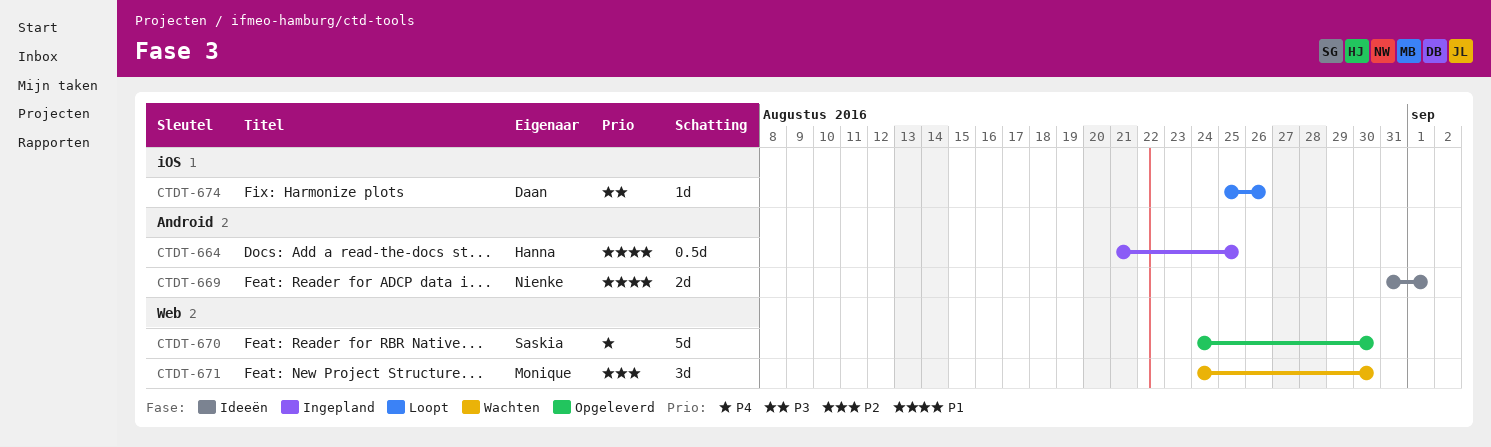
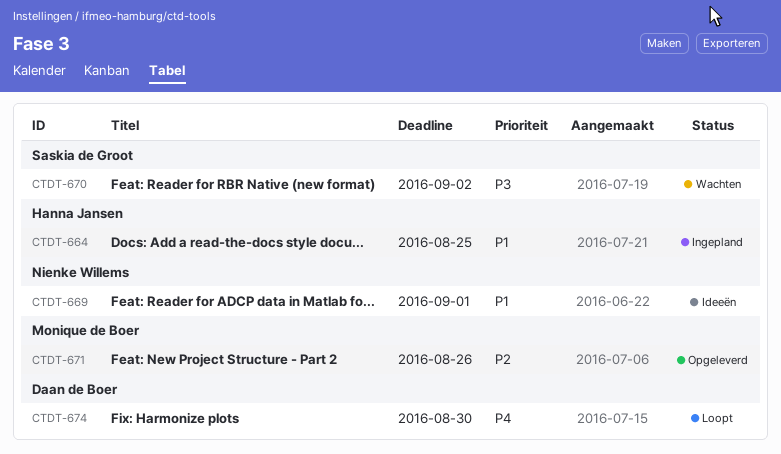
CTDT-670, status: Opgeleverd -> Wachten
CTDT-670, priority: P4 -> P3
CTDT-670, due: Aug 30 -> Sep 2
CTDT-671, status: Wachten -> Opgeleverd
CTDT-671, due: Aug 30 -> Aug 26
CTDT-674, priority: P3 -> P4
CTDT-674, due: Aug 26 -> Aug 30

